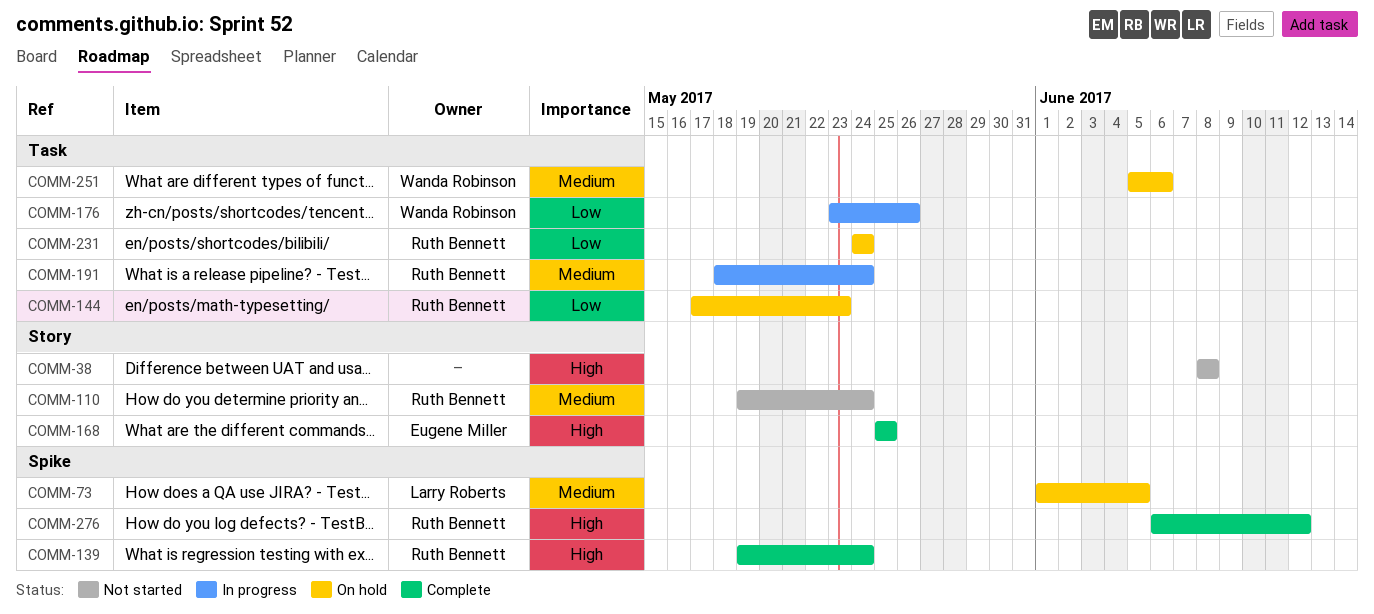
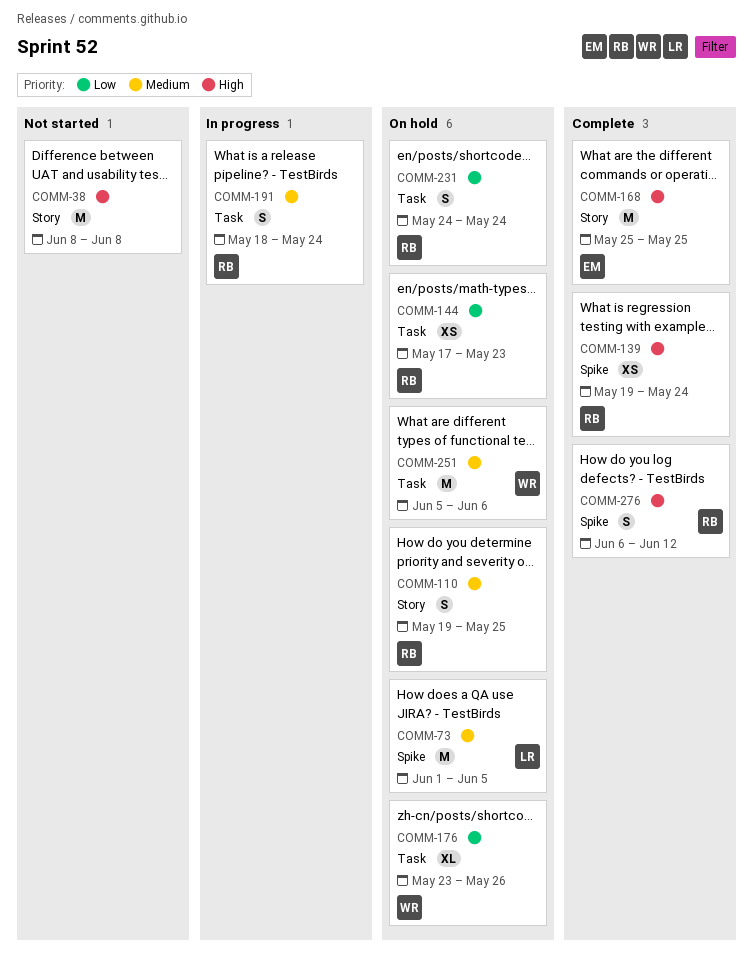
COMM-110, status: Not started -> On hold
COMM-110, due: May 24 -> May 25
COMM-176, status: In progress -> On hold

